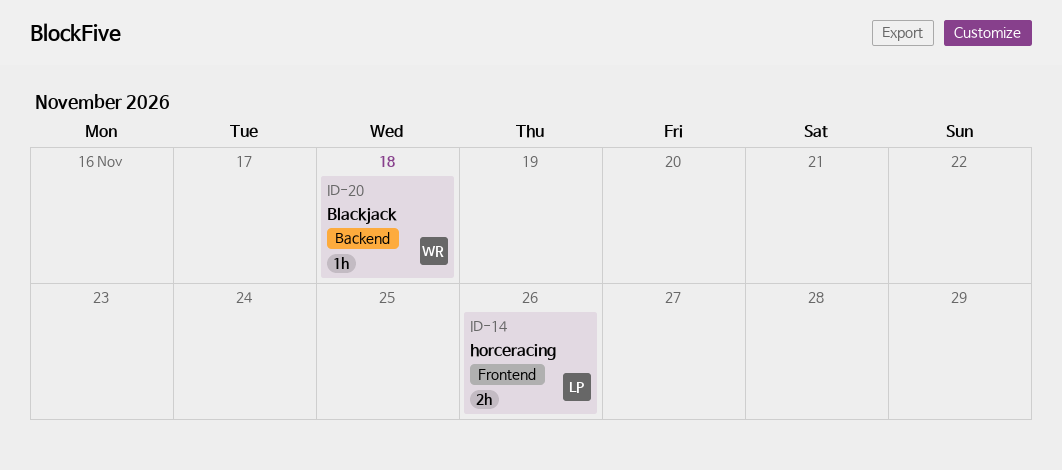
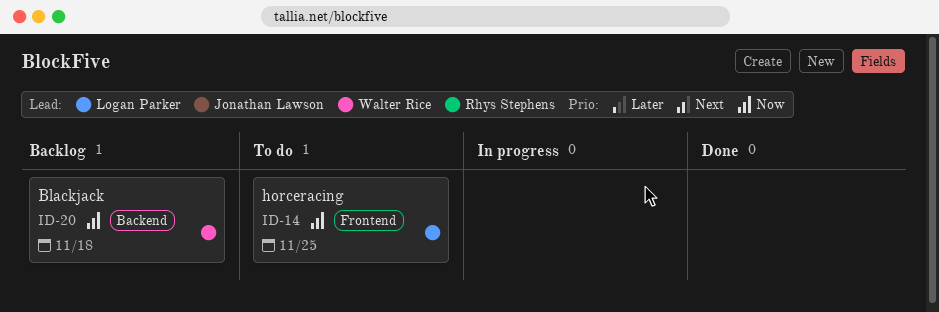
ID-14, due: Nov 26 -> Nov 25

